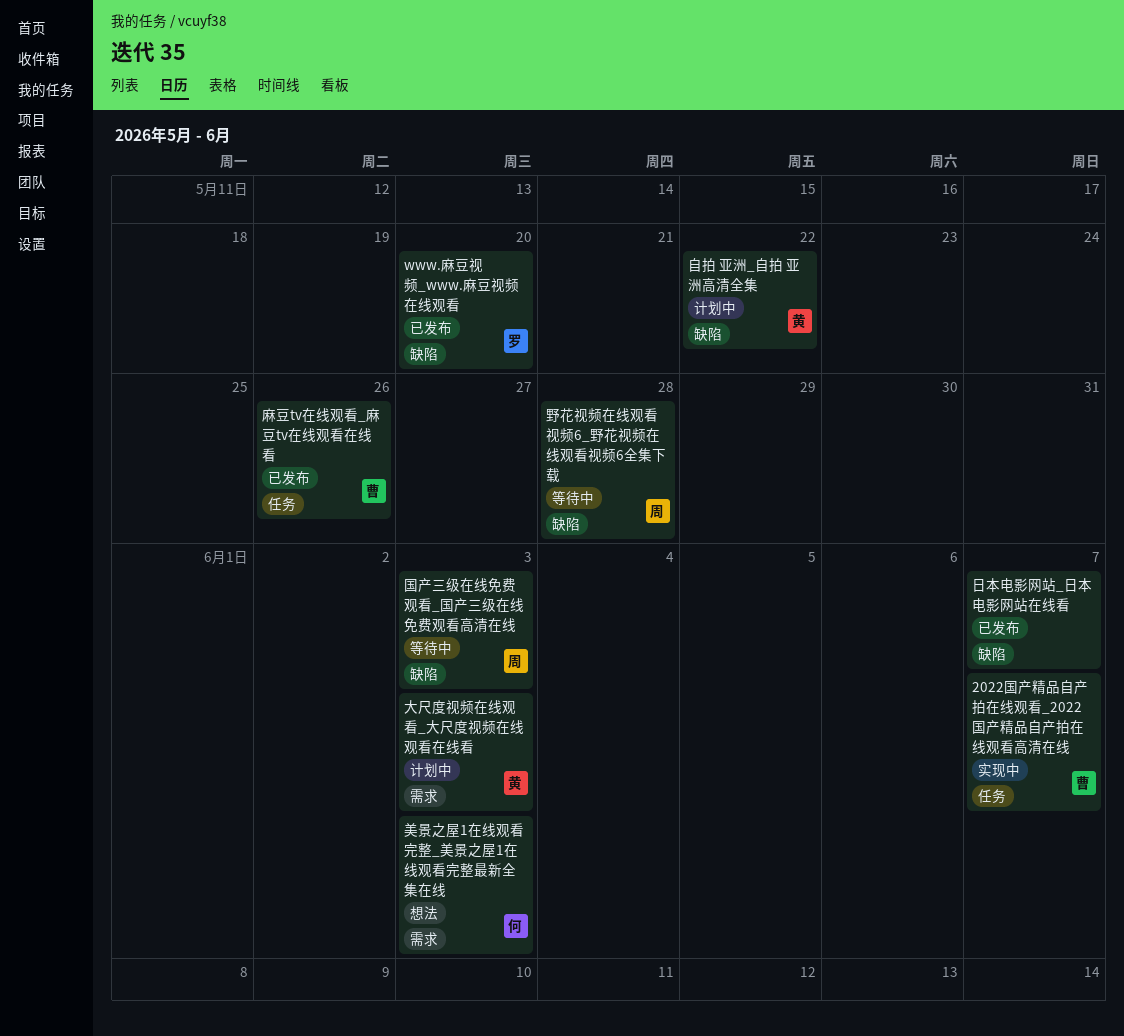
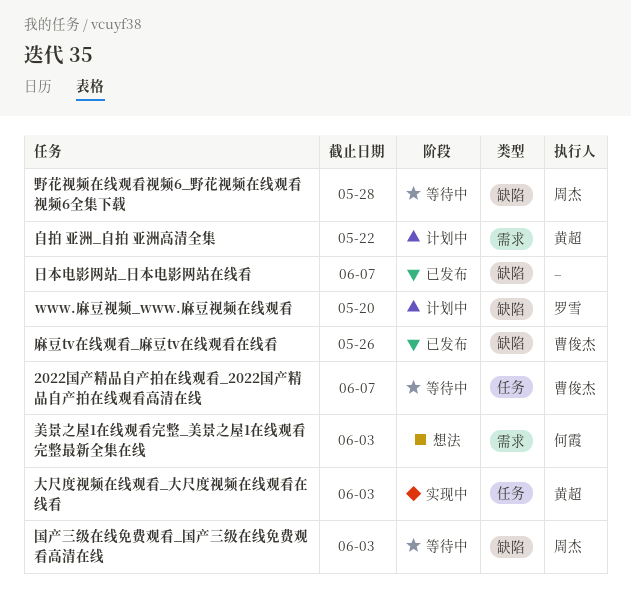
2022国产精品自产拍在线观看_2022国产精品自产拍在线观看高清在线, status: 实现中 -> 等待中
www.麻豆视频_www.麻豆视频在线观看, status: 已发布 -> 计划中
大尺度视频在线观看_大尺度视频在线观看在线看, status: 计划中 -> 实现中
大尺度视频在线观看_大尺度视频在线观看在线看, label: 需求 -> 任务
自拍 亚洲_自拍 亚洲高清全集, label: 缺陷 -> 需求
麻豆tv在线观看_麻豆tv在线观看在线看, label: 任务 -> 缺陷

